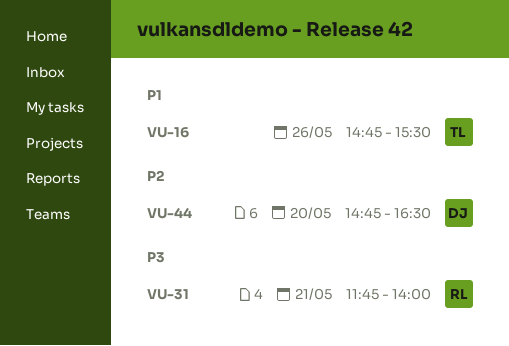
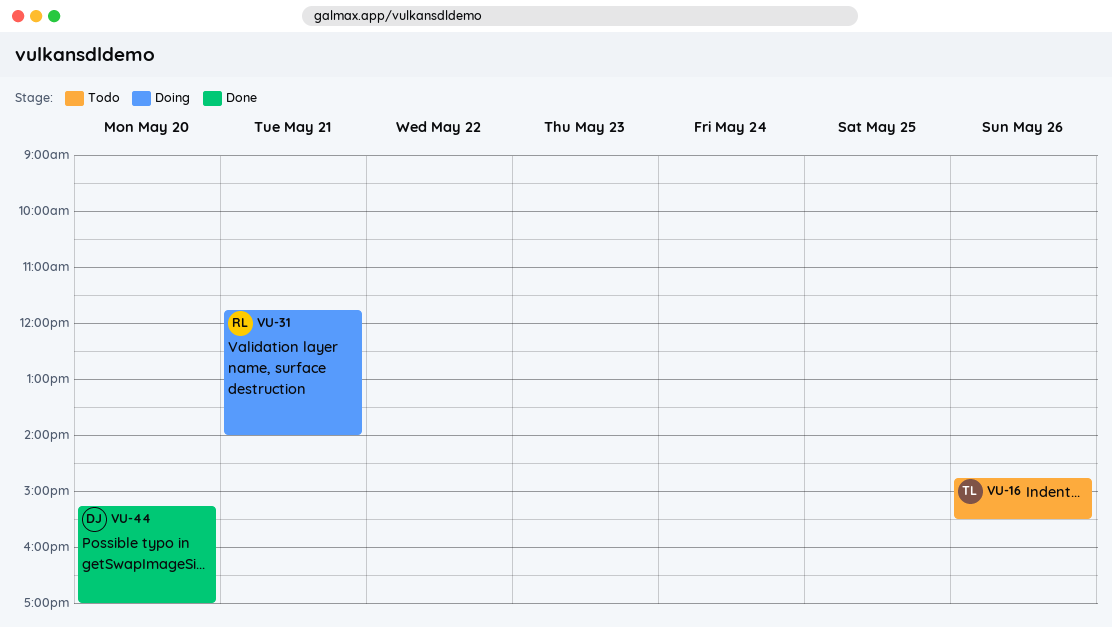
VU-44, begins: 14:45 -> 15:15
VU-44, ends: 16:30 -> 17:00

